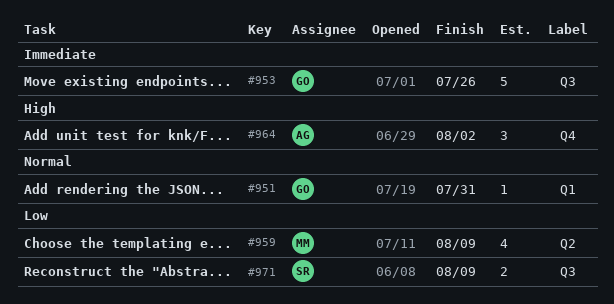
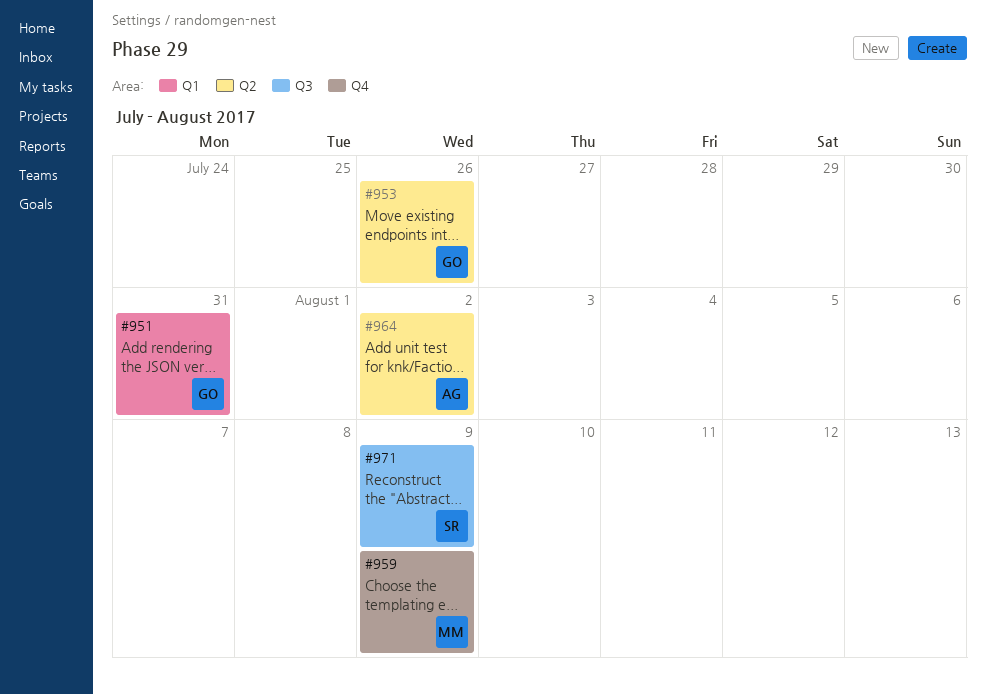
#953, label: Q3 -> Q2
#959, label: Q2 -> Q4
#964, label: Q4 -> Q2

